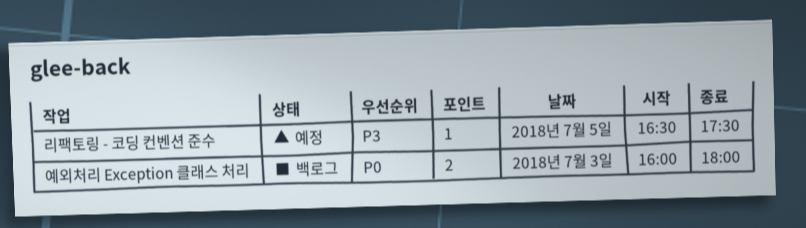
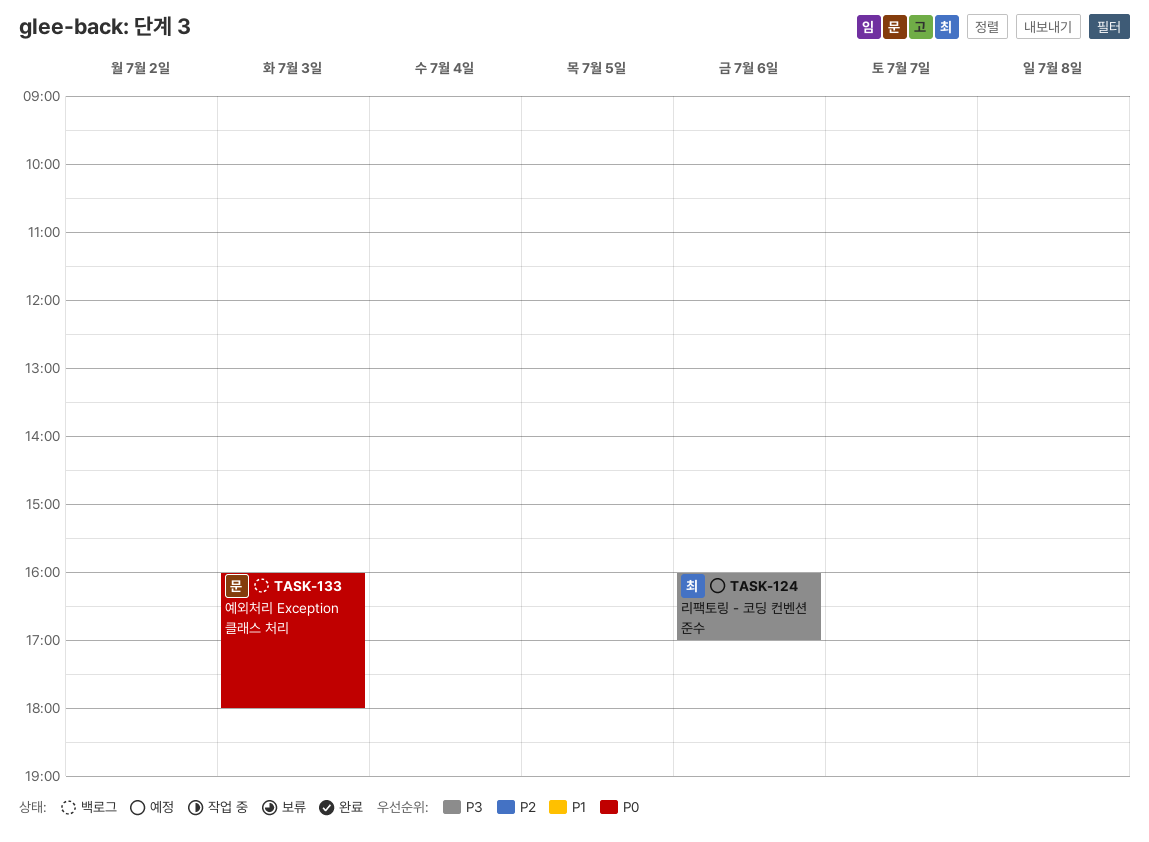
리팩토링 - 코딩 컨벤션 준수, day: Jul 5 -> Jul 6
리팩토링 - 코딩 컨벤션 준수, begins: 16:30 -> 16:00
리팩토링 - 코딩 컨벤션 준수, ends: 17:30 -> 17:00

